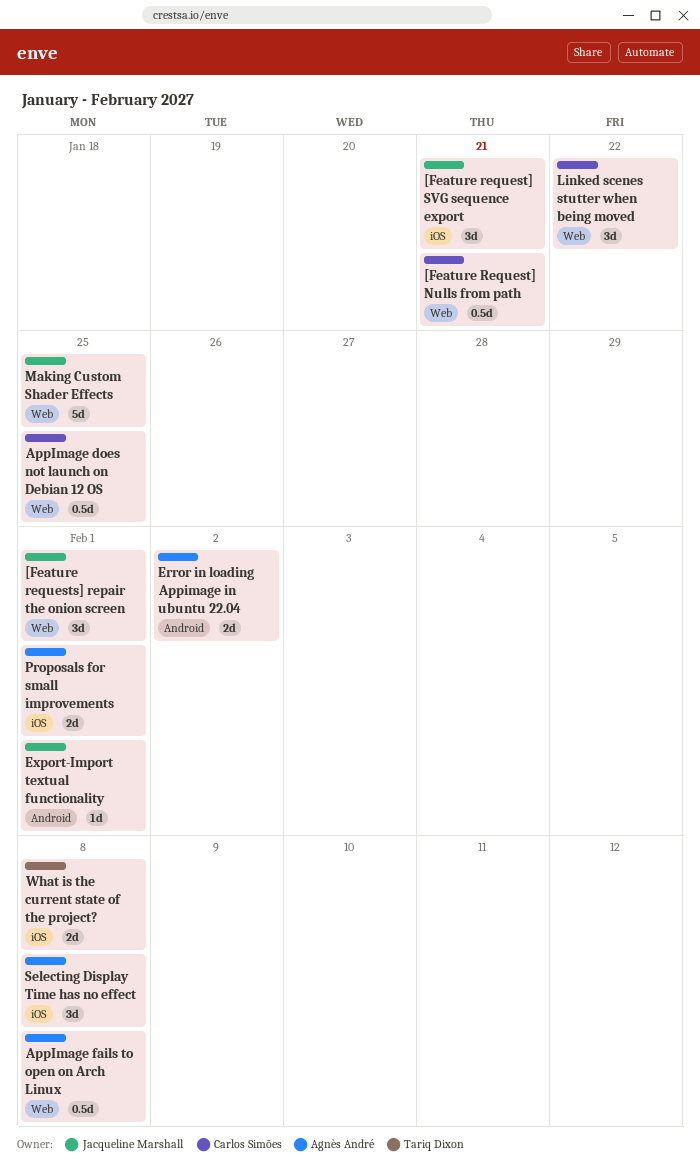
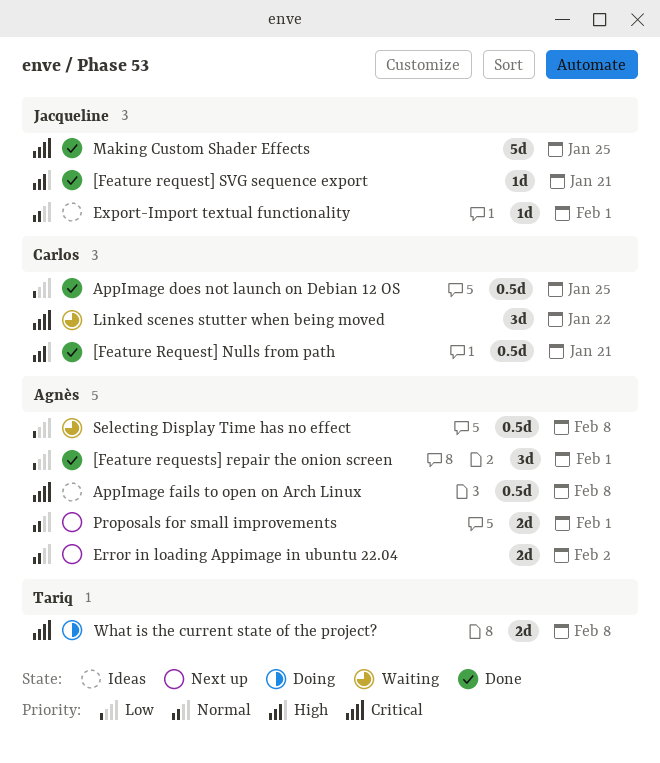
[Feature request] SVG sequence export, estimate: 3d -> 1d
[Feature requests] repair the onion screen, owner: Jacqueline Marshall -> Agnès André
Selecting Display Time has no effect, estimate: 3d -> 0.5d

